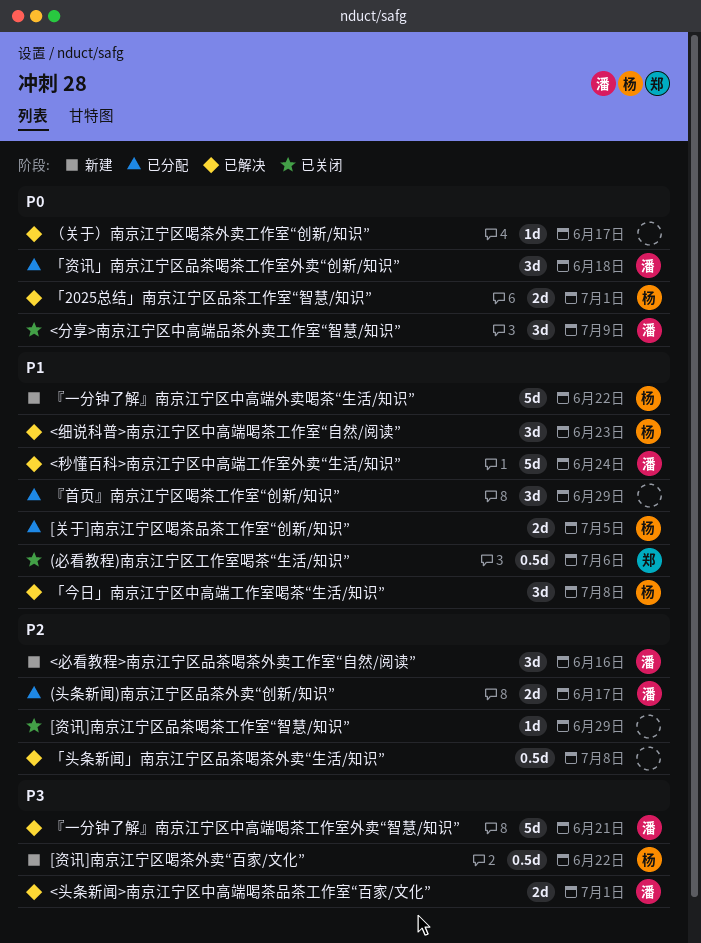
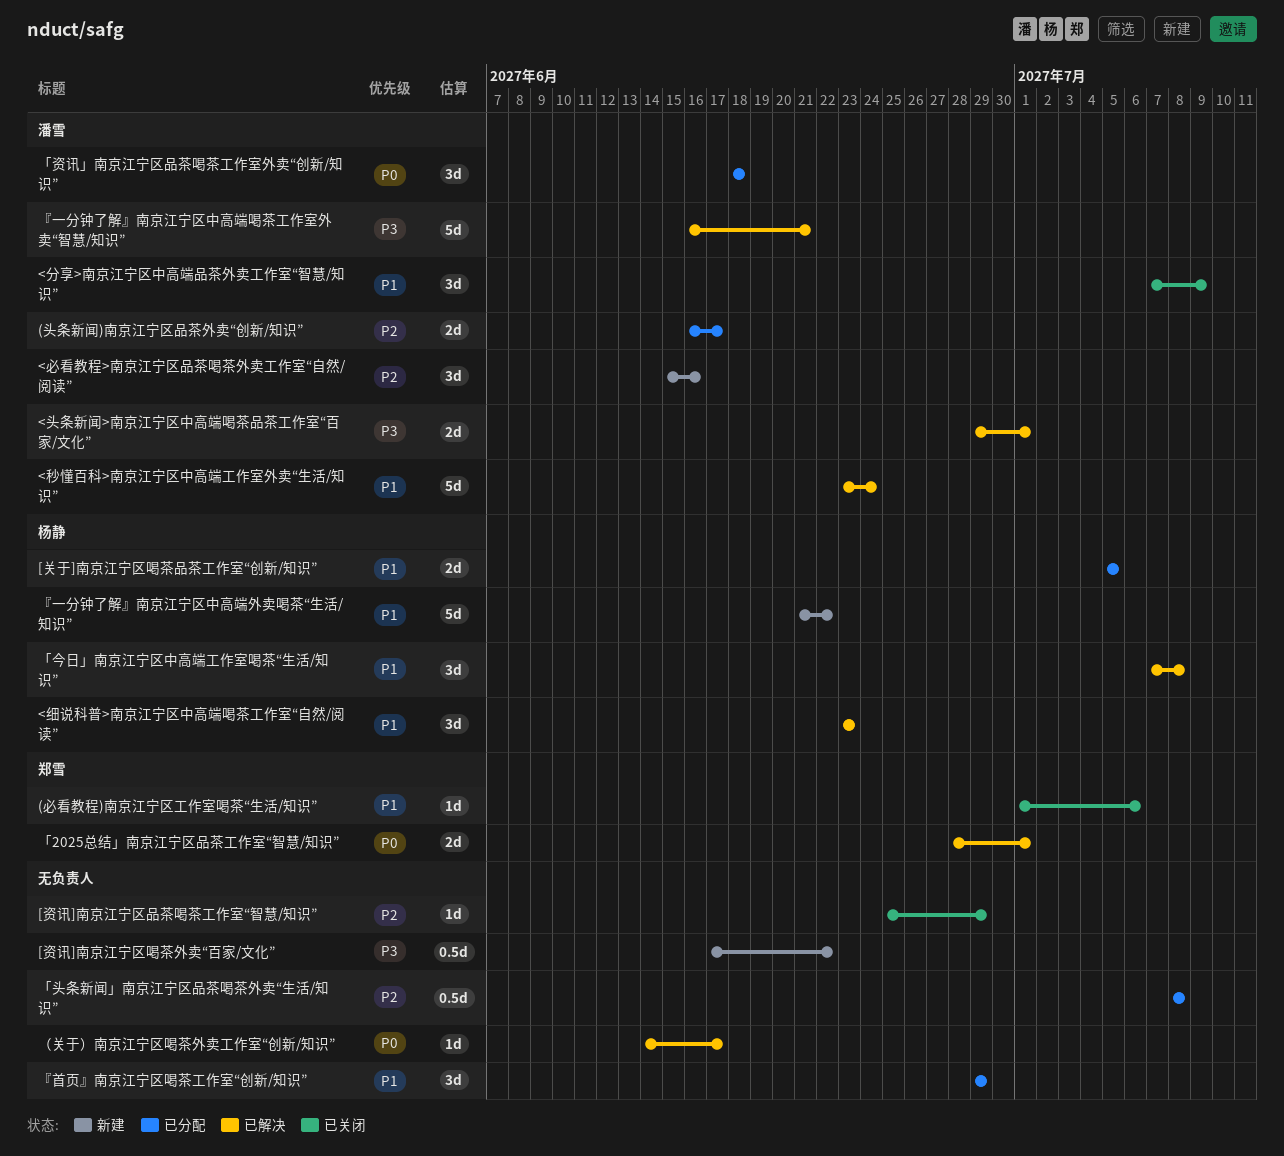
(必看教程)南京江宁区工作室喝茶“生活/知识”, estimate: 0.5d -> 1d
<分享>南京江宁区中高端品茶外卖工作室“智慧/知识”, priority: P0 -> P1
[资讯]南京江宁区喝茶外卖“百家/文化”, owner: 杨静 -> none
「2025总结」南京江宁区品茶工作室“智慧/知识”, owner: 杨静 -> 郑雪
「头条新闻」南京江宁区品茶喝茶外卖“生活/知识”, status: 已解决 -> 已分配

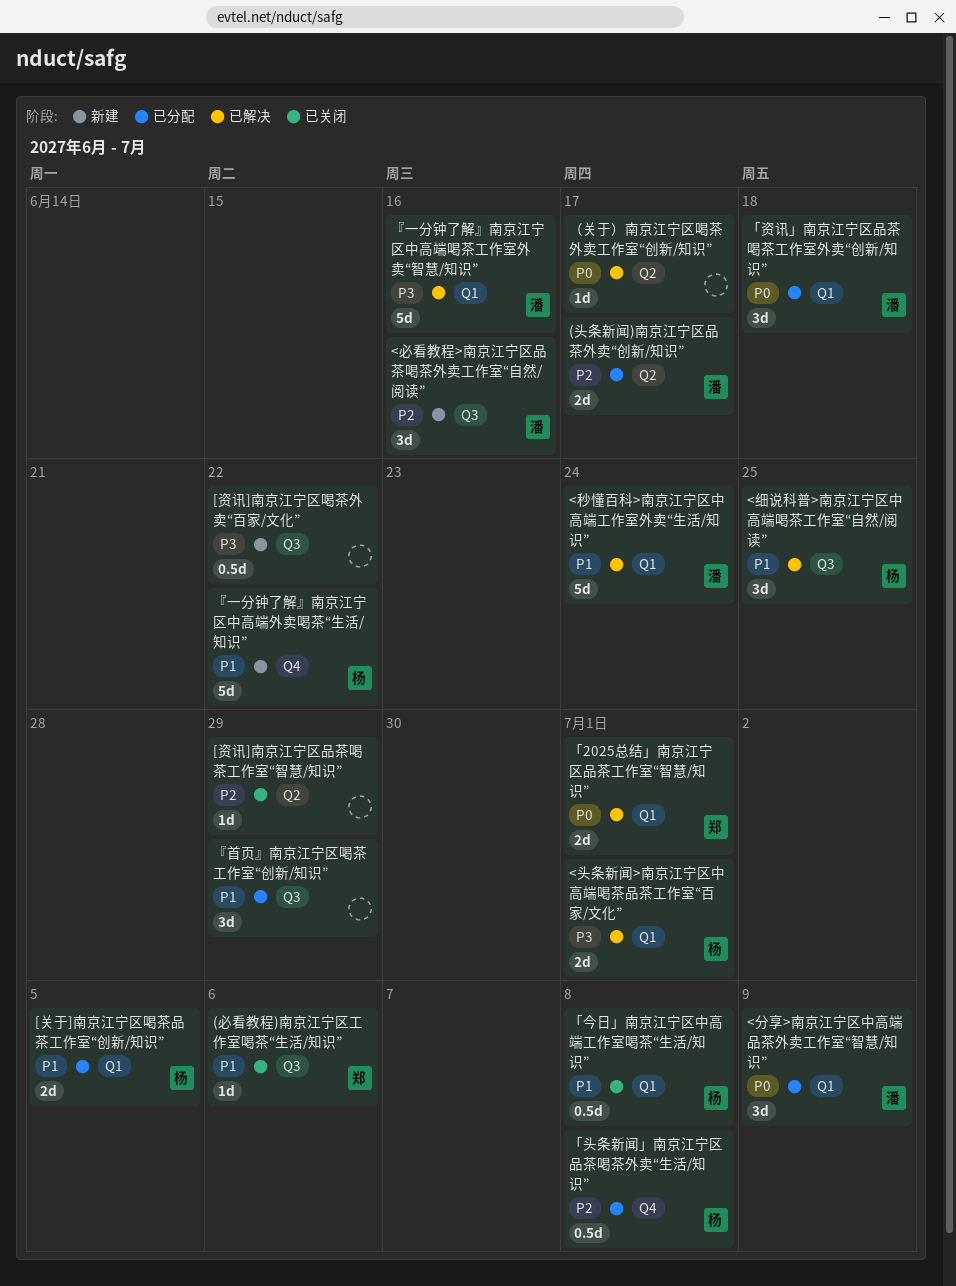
<分享>南京江宁区中高端品茶外卖工作室“智慧/知识”, status: 已关闭 -> 已分配
<分享>南京江宁区中高端品茶外卖工作室“智慧/知识”, priority: P1 -> P0
<头条新闻>南京江宁区中高端喝茶品茶工作室“百家/文化”, owner: 潘雪 -> 杨静
<细说科普>南京江宁区中高端喝茶工作室“自然/阅读”, due: Jun 23 -> Jun 25
「今日」南京江宁区中高端工作室喝茶“生活/知识”, status: 已解决 -> 已关闭
「今日」南京江宁区中高端工作室喝茶“生活/知识”, estimate: 3d -> 0.5d
「头条新闻」南京江宁区品茶喝茶外卖“生活/知识”, owner: none -> 杨静
『一分钟了解』南京江宁区中高端喝茶工作室外卖“智慧/知识”, due: Jun 21 -> Jun 16

